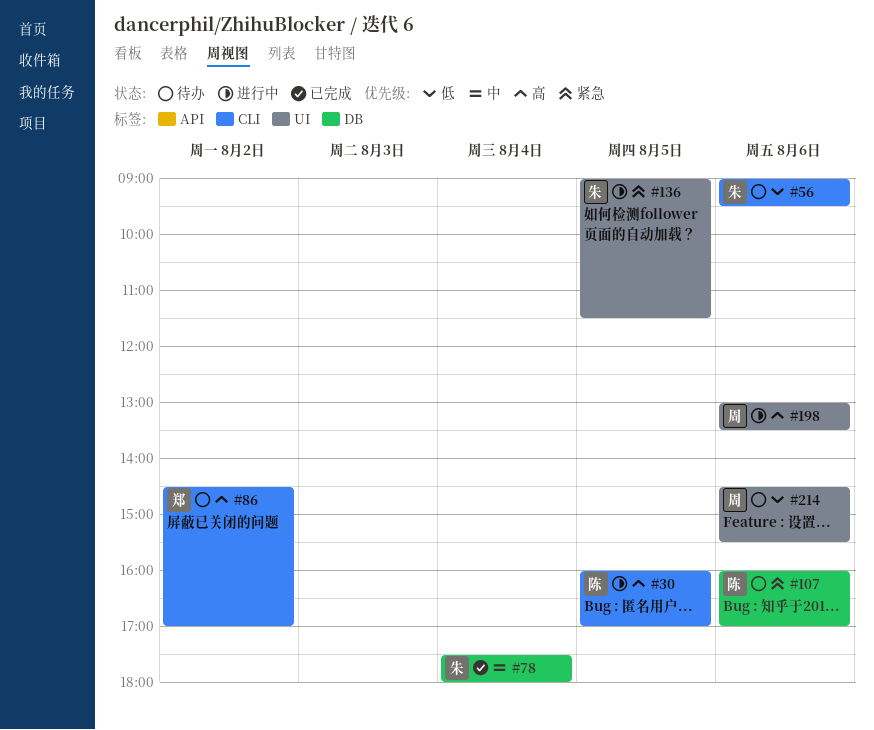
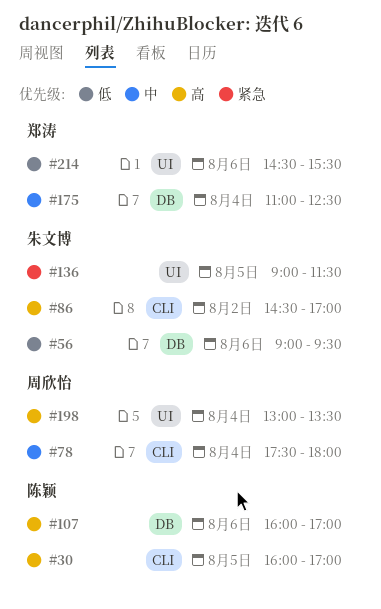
#56, label: CLI -> DB
#78, owner: 朱文博 -> 周欣怡
#78, label: DB -> CLI
#86, owner: 郑涛 -> 朱文博
#107, priority: 紧急 -> 高
#175: none -> present
#198, day: Aug 6 -> Aug 4
#214, owner: 周欣怡 -> 郑涛

